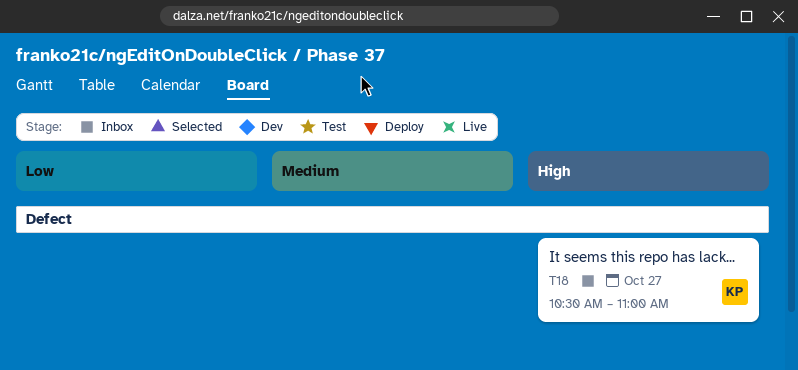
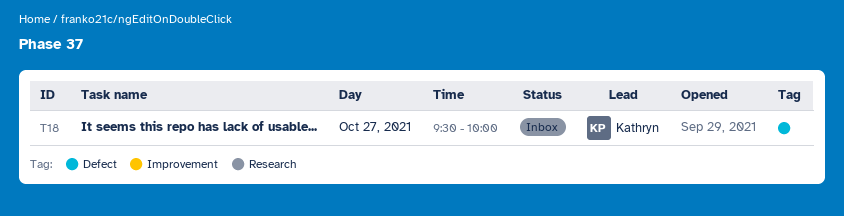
T18, begins: 10:30 -> 09:30
T18, ends: 11:00 -> 10:00

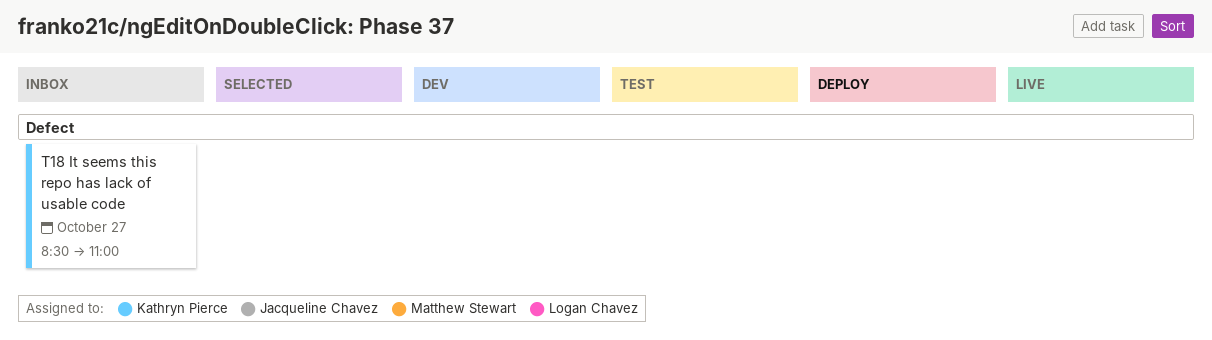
T18, begins: 09:30 -> 08:30
T18, ends: 10:00 -> 11:00

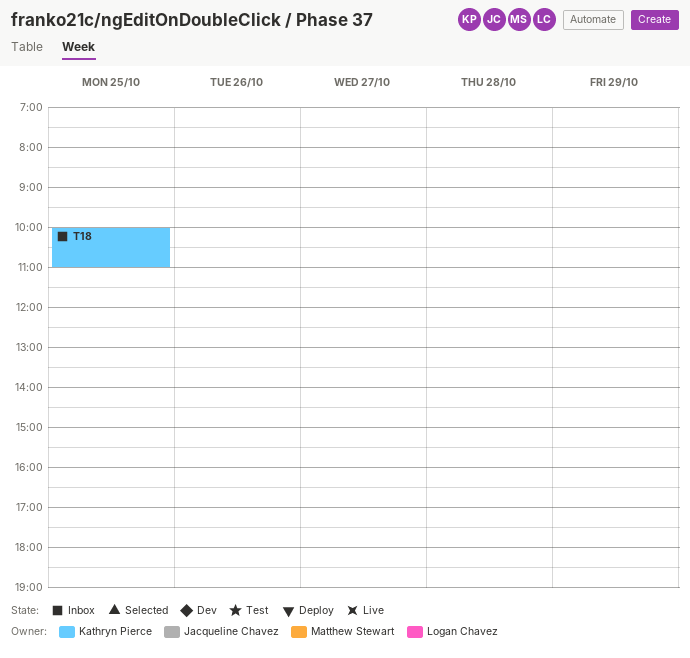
T18, day: Oct 27 -> Oct 25
T18, begins: 08:30 -> 10:00

